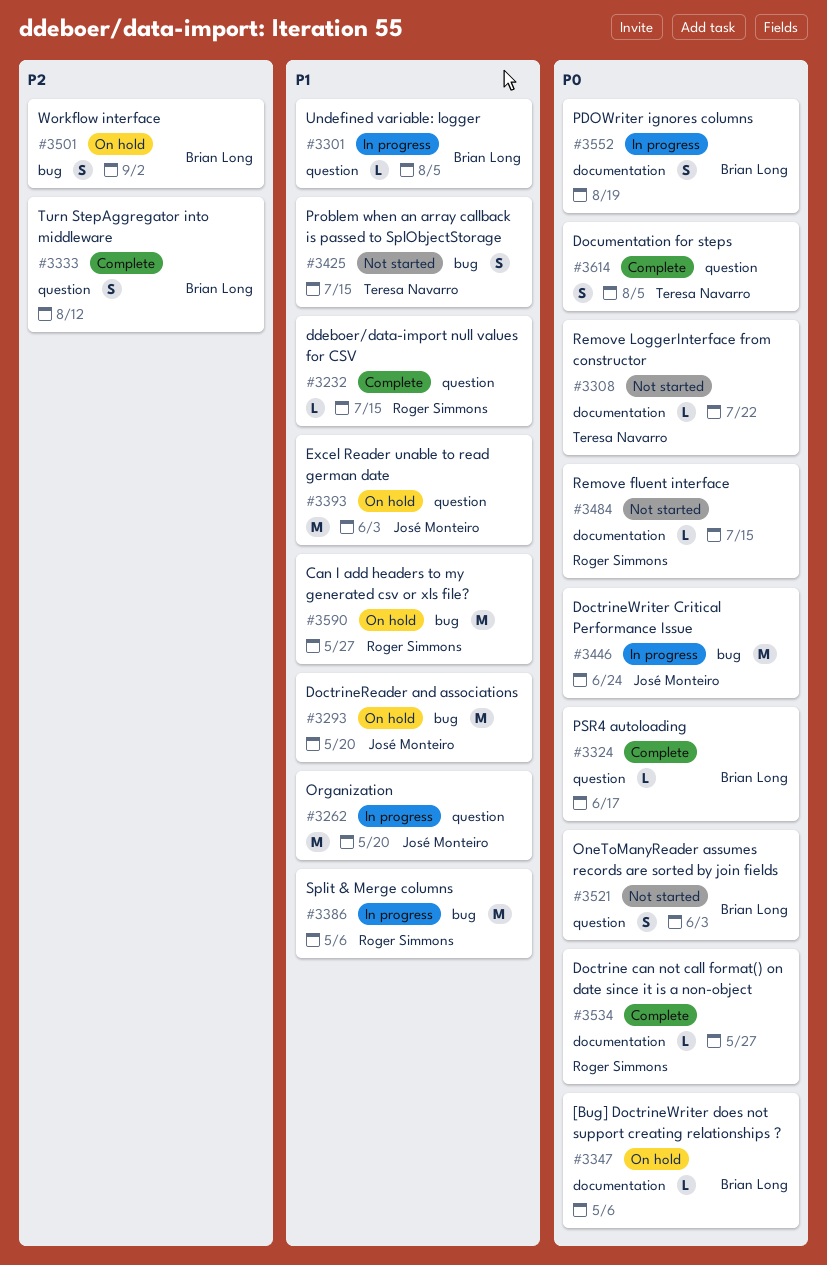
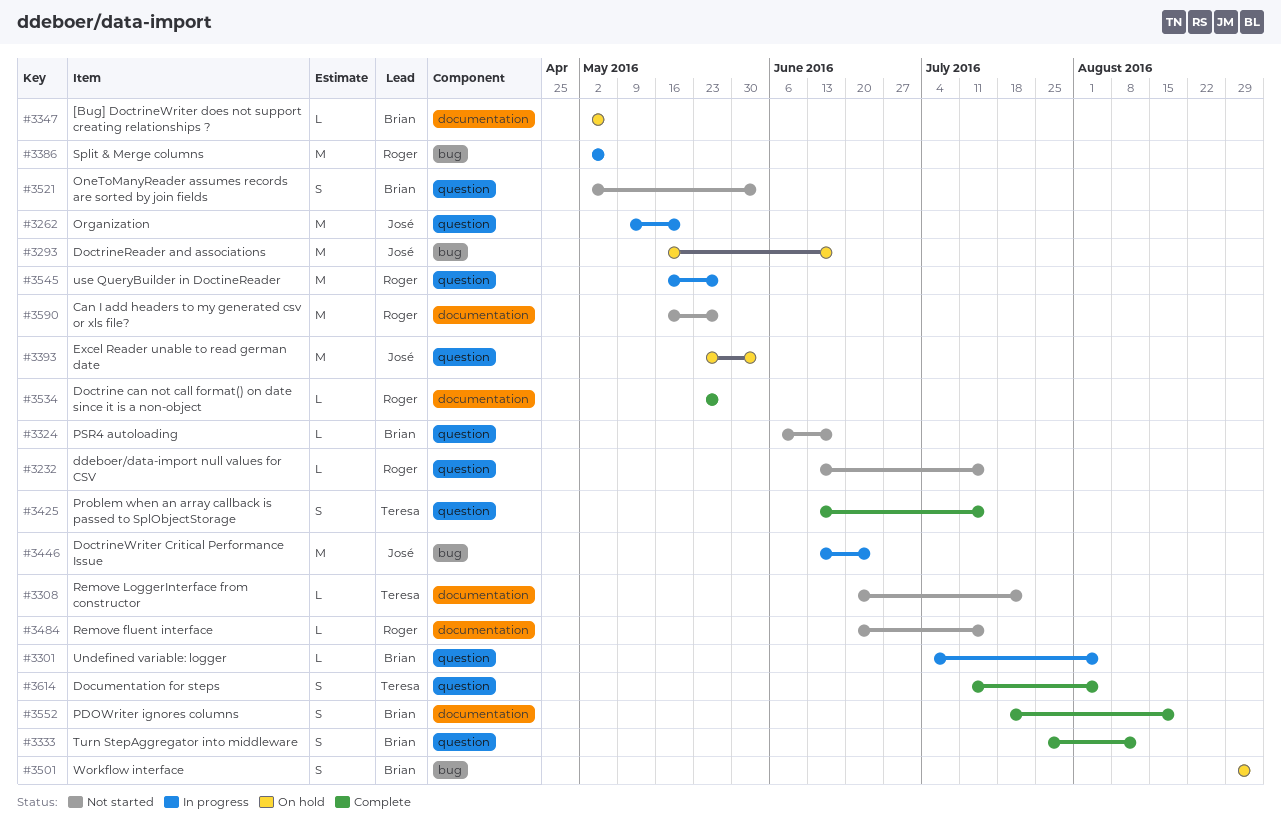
#3232, status: Complete -> Not started
#3293, due: May 20 -> Jun 17
#3324, status: Complete -> Not started
#3425, status: Not started -> Complete
#3425, label: bug -> question
#3545: none -> present
#3552, status: In progress -> Complete
#3590, status: On hold -> Not started
#3590, label: bug -> documentation

